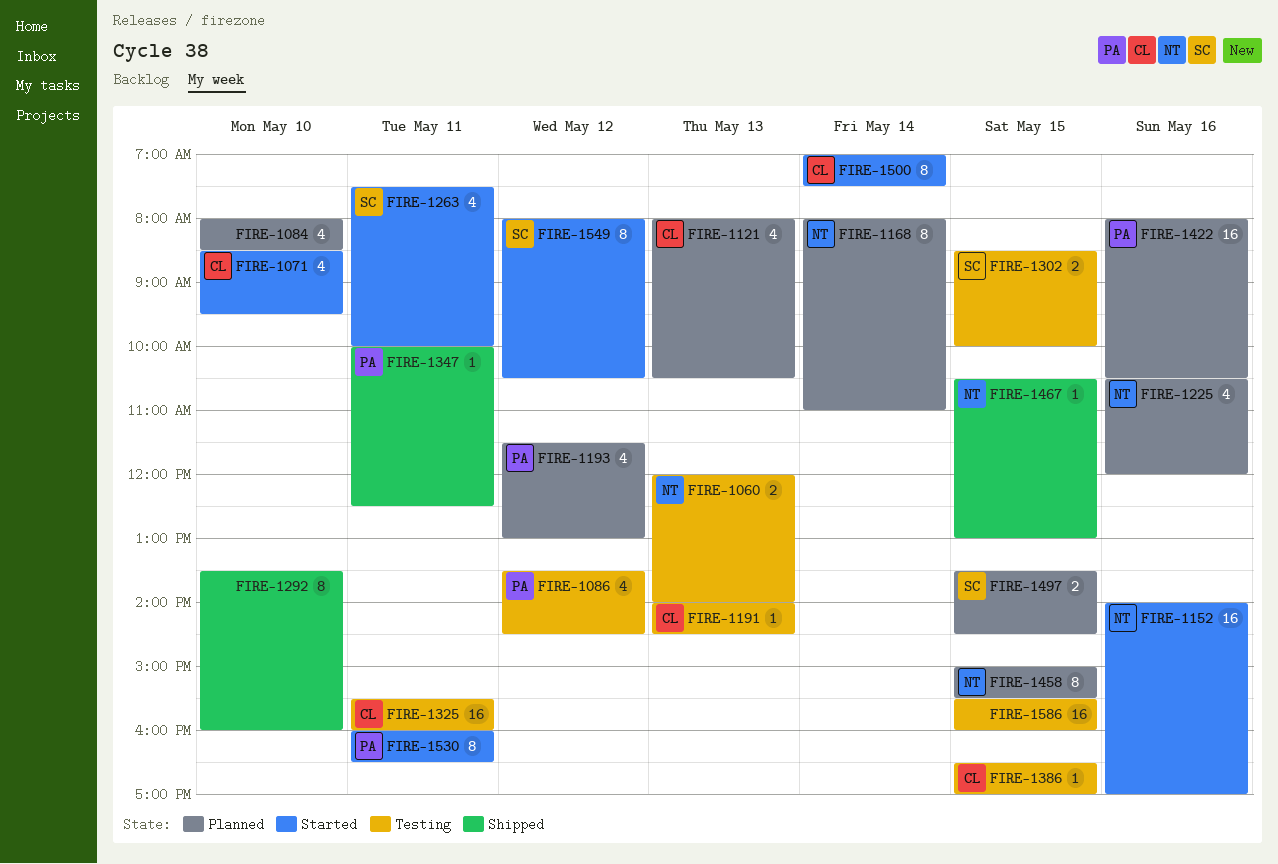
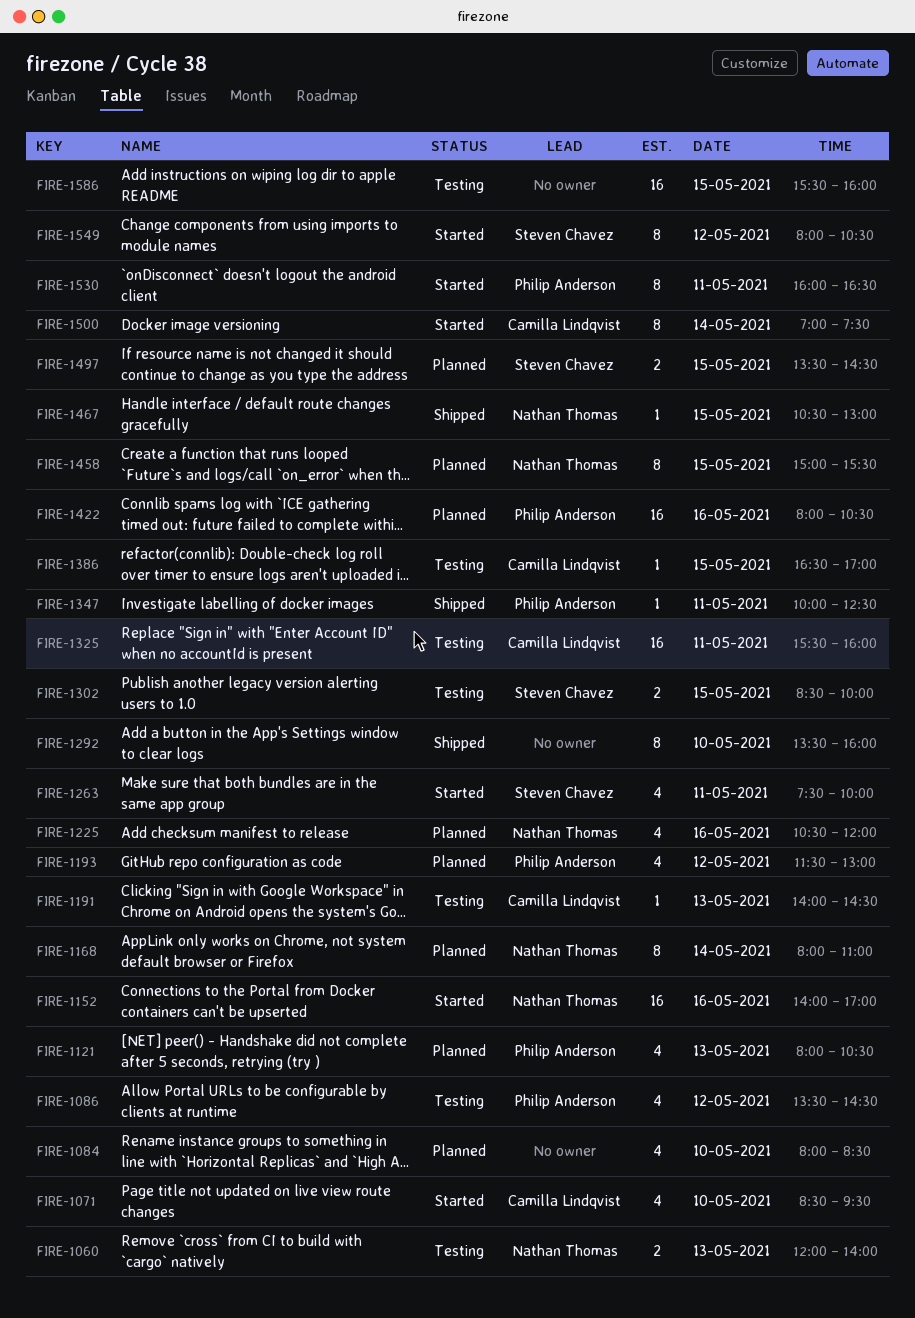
FIRE-1121, owner: Camilla Lindqvist -> Philip Anderson

